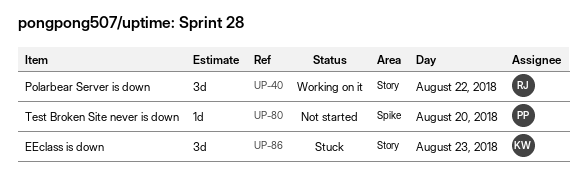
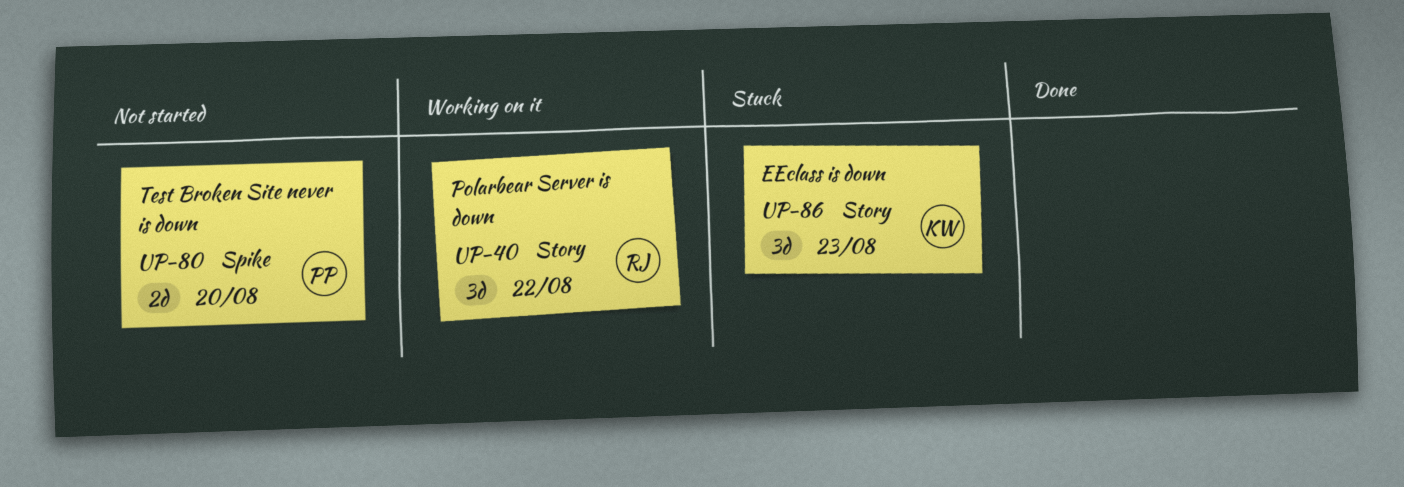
UP-80, estimate: 1d -> 2d

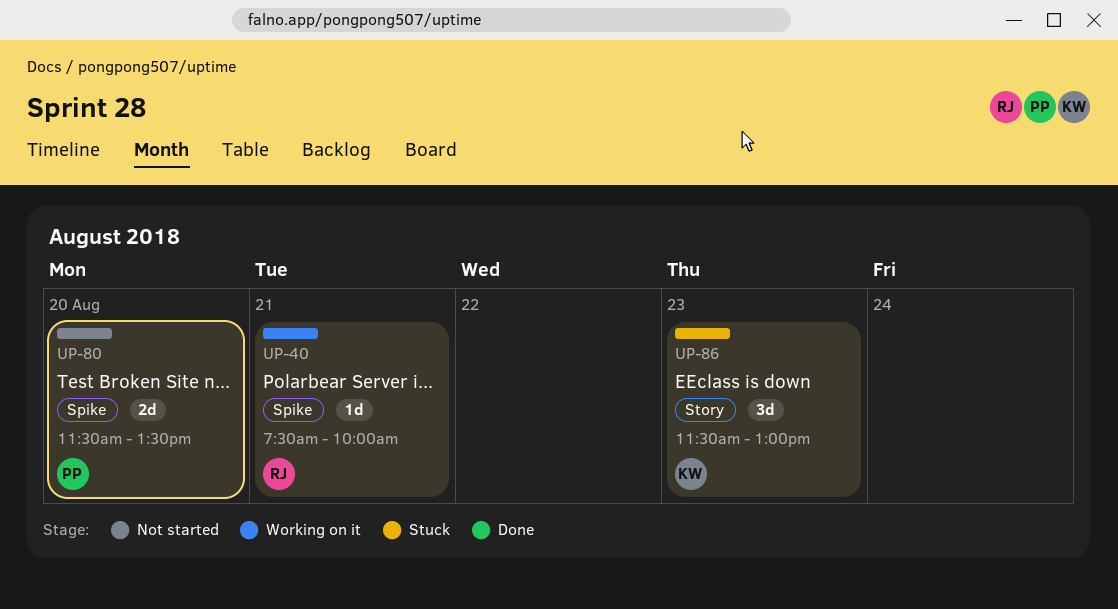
UP-40, label: Story -> Spike
UP-40, estimate: 3d -> 1d
UP-40, day: Aug 22 -> Aug 21

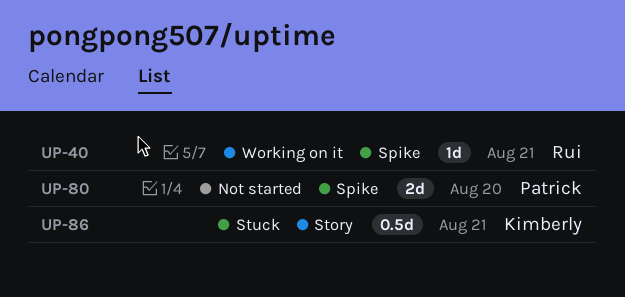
UP-86, estimate: 3d -> 0.5d
UP-86, day: Aug 23 -> Aug 21

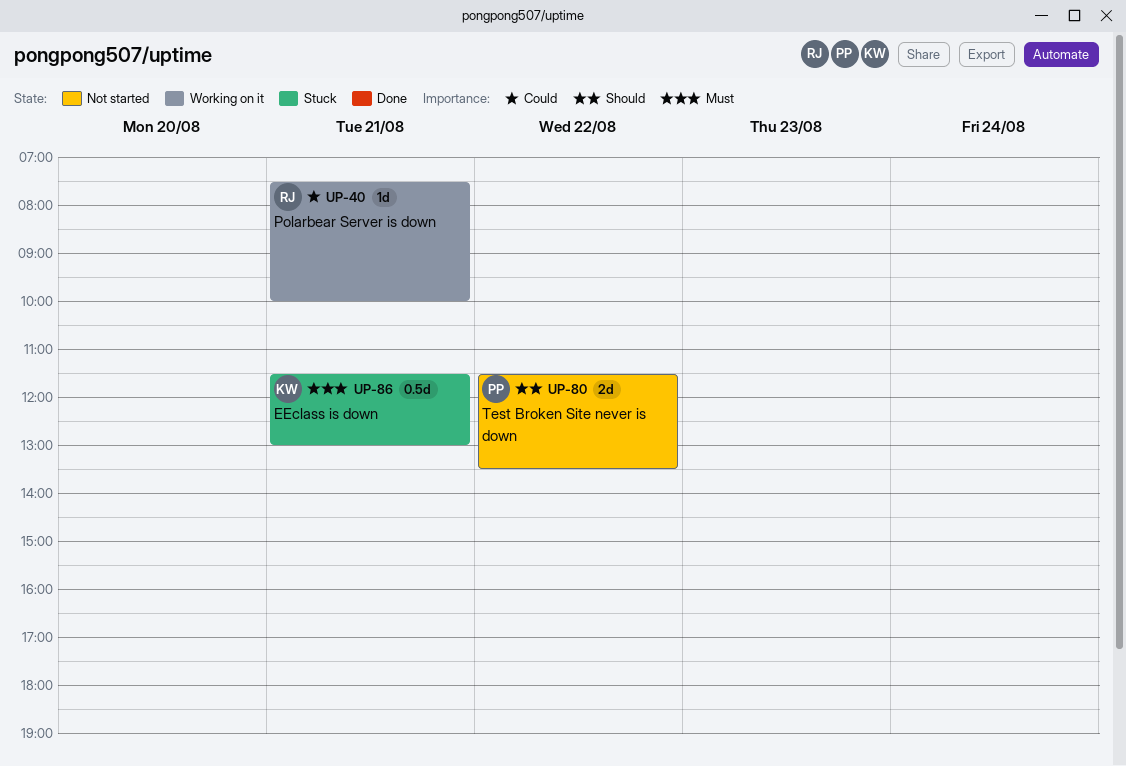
UP-80, day: Aug 20 -> Aug 22

